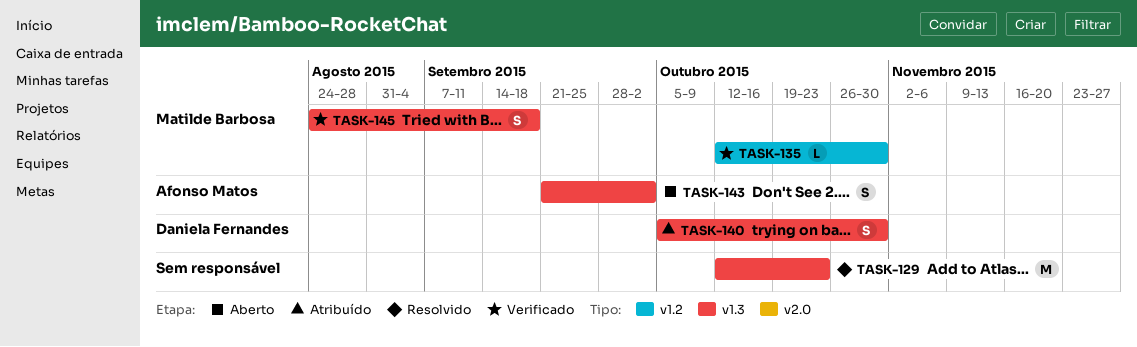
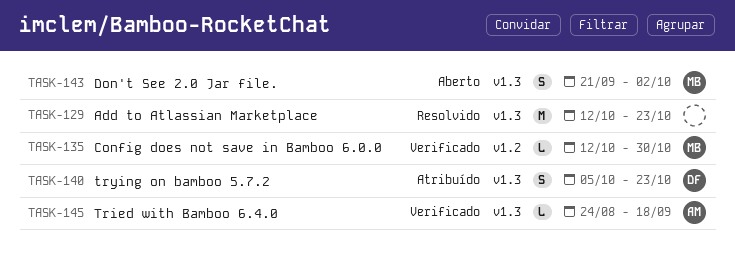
TASK-140, due: Oct 30 -> Oct 23
TASK-143, owner: Afonso Matos -> Matilde Barbosa
TASK-145, owner: Matilde Barbosa -> Afonso Matos
TASK-145, estimate: S -> L

